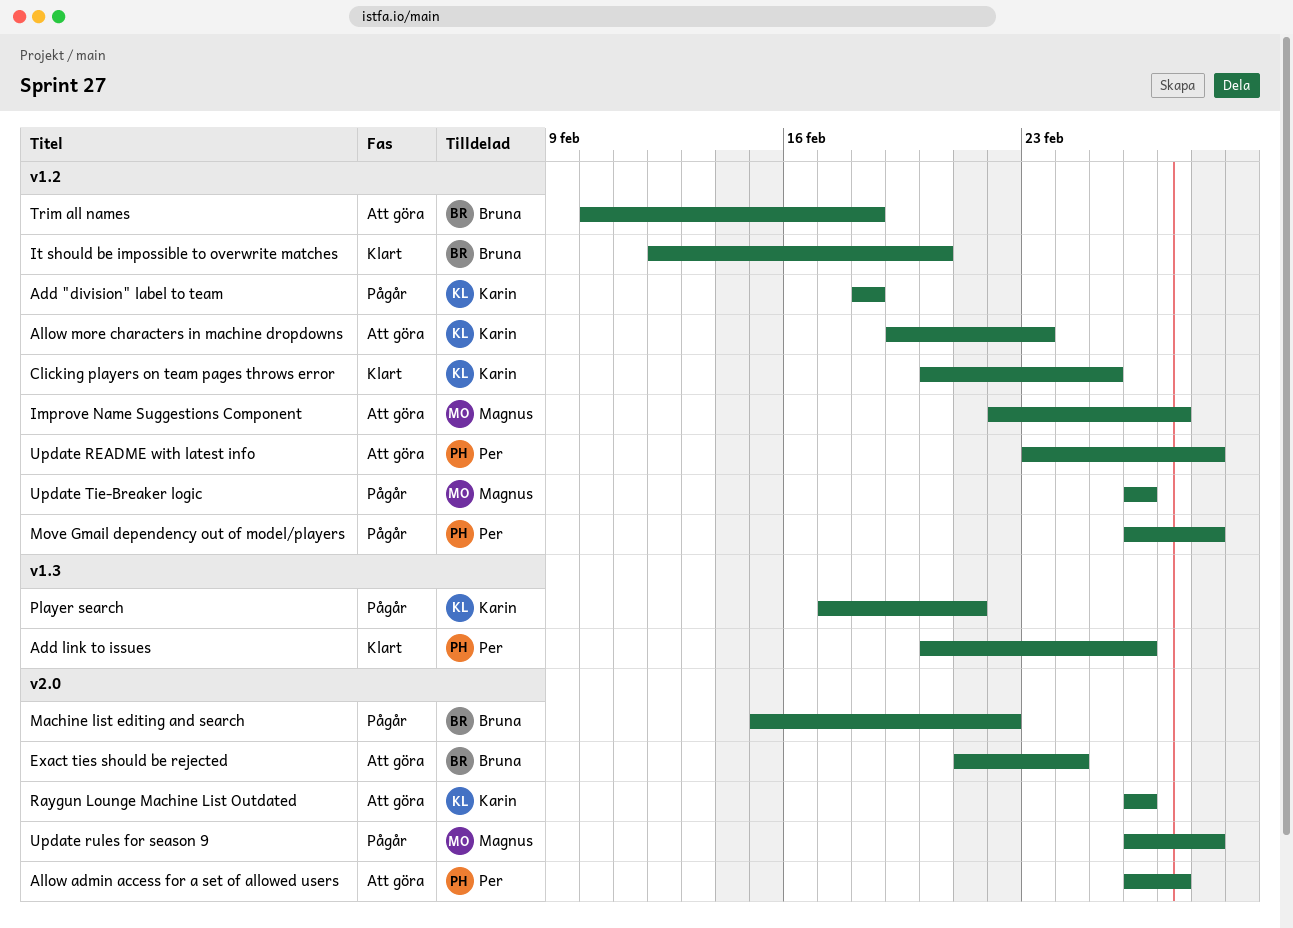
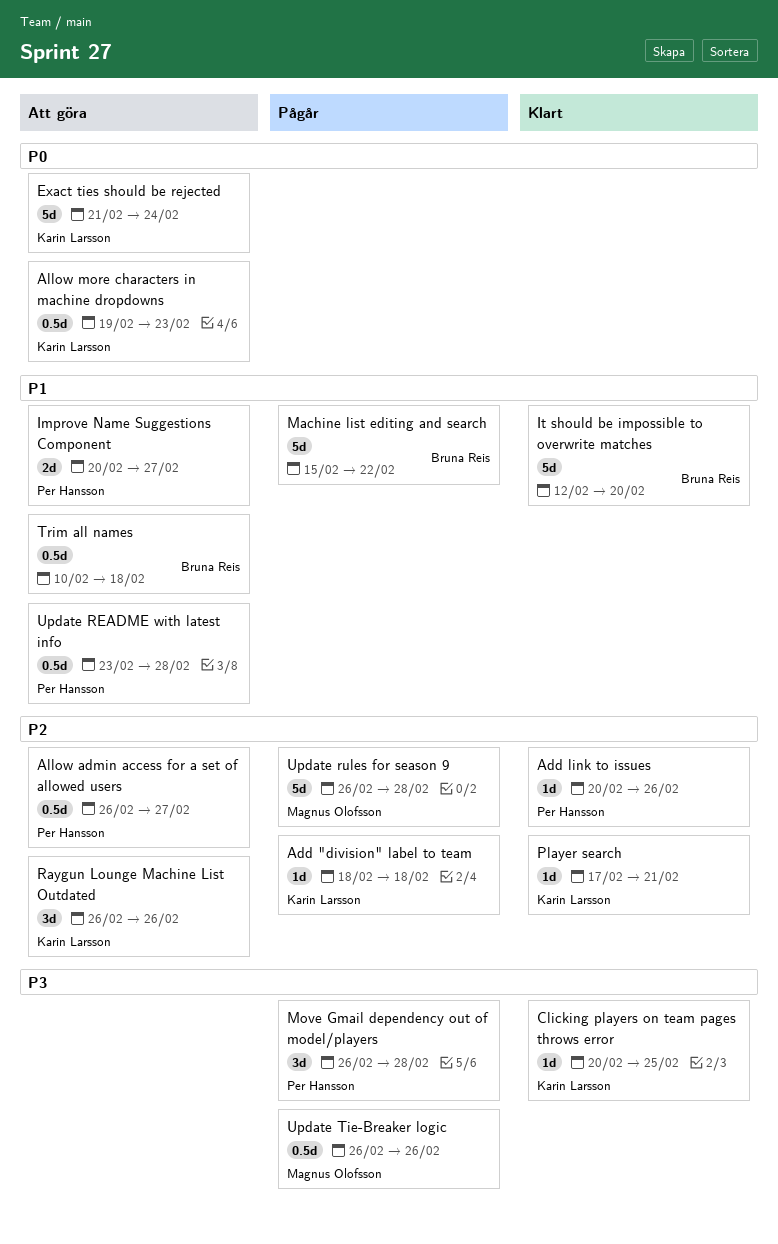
Exact ties should be rejected, owner: Bruna Reis -> Karin Larsson
Improve Name Suggestions Component, owner: Magnus Olofsson -> Per Hansson
Improve Name Suggestions Component, start: Feb 22 -> Feb 20
Player search, status: Pågår -> Klart

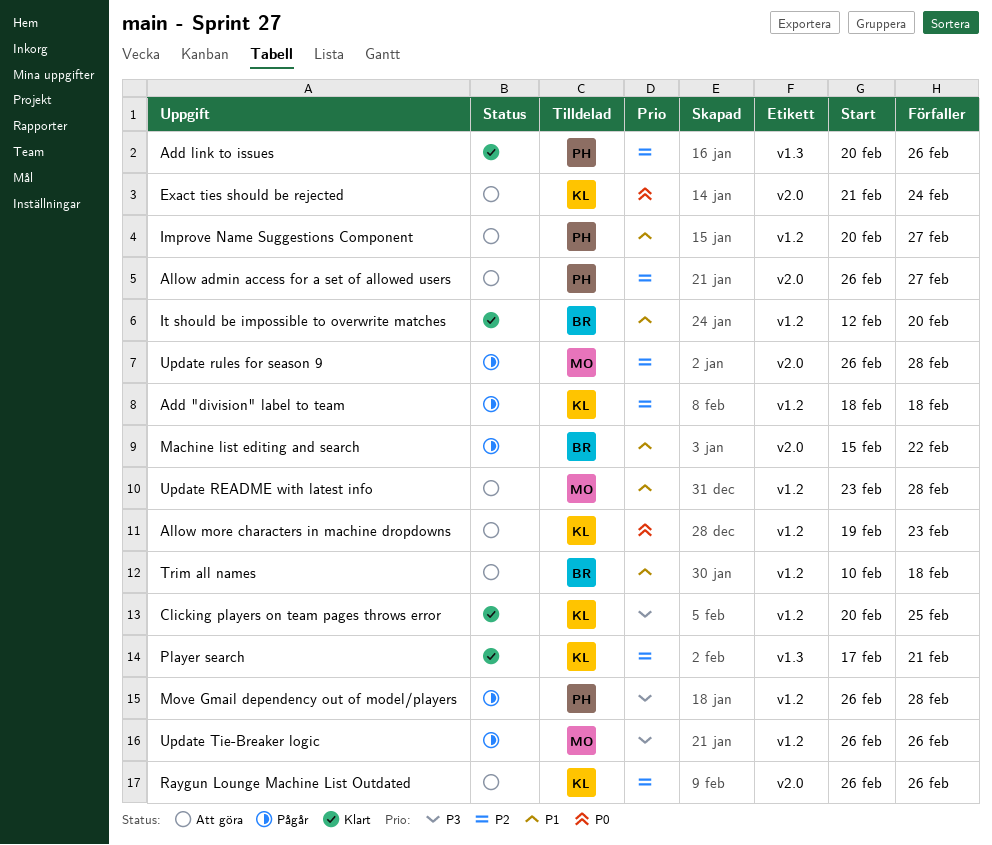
Update README with latest info, owner: Per Hansson -> Magnus Olofsson

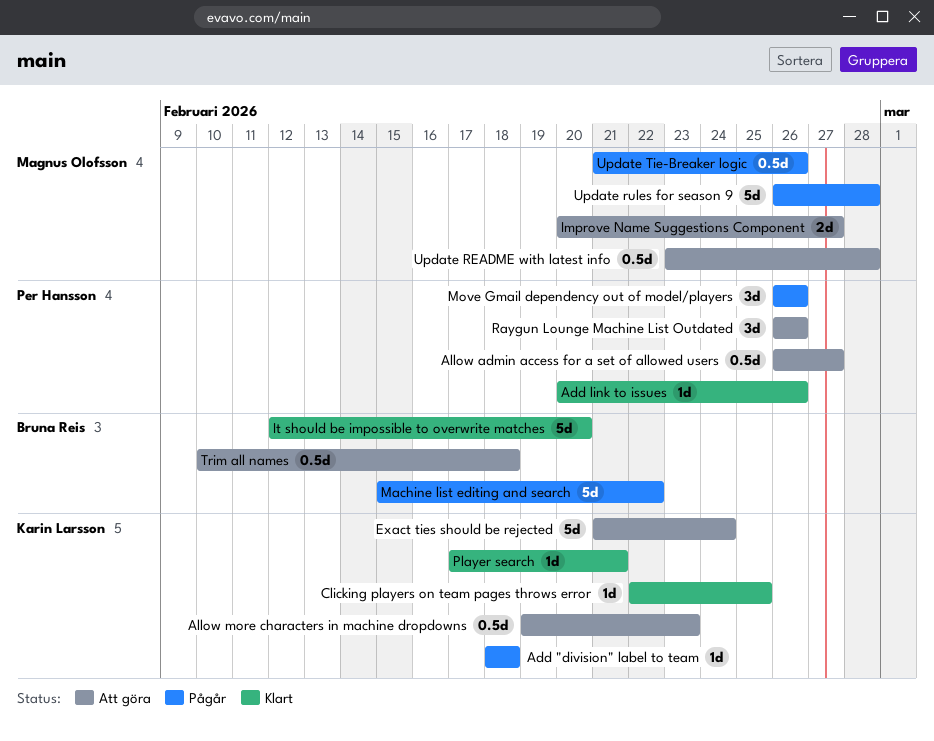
Clicking players on team pages throws error, start: Feb 20 -> Feb 22
Improve Name Suggestions Component, owner: Per Hansson -> Magnus Olofsson
Move Gmail dependency out of model/players, due: Feb 28 -> Feb 26
Raygun Lounge Machine List Outdated, owner: Karin Larsson -> Per Hansson
Update Tie-Breaker logic, start: Feb 26 -> Feb 21

